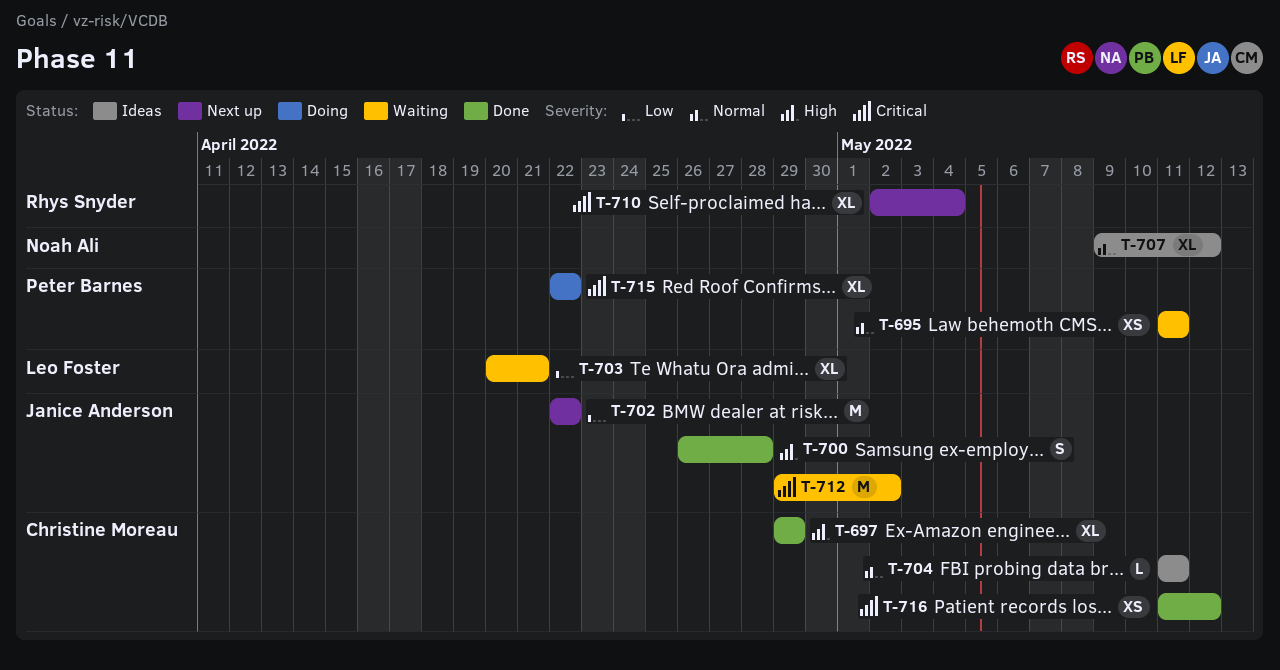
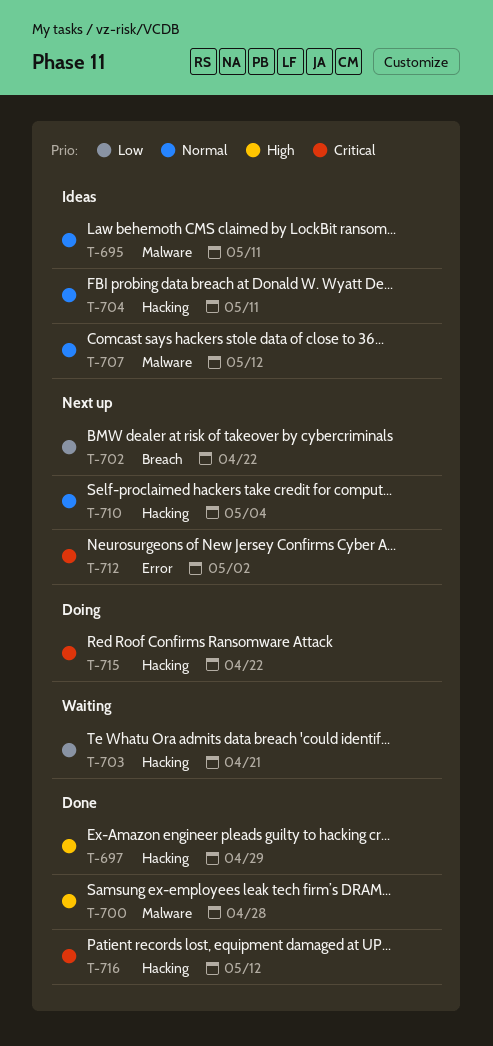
T-695, status: Waiting -> Ideas
T-710, priority: Critical -> Normal
T-712, status: Waiting -> Next up

